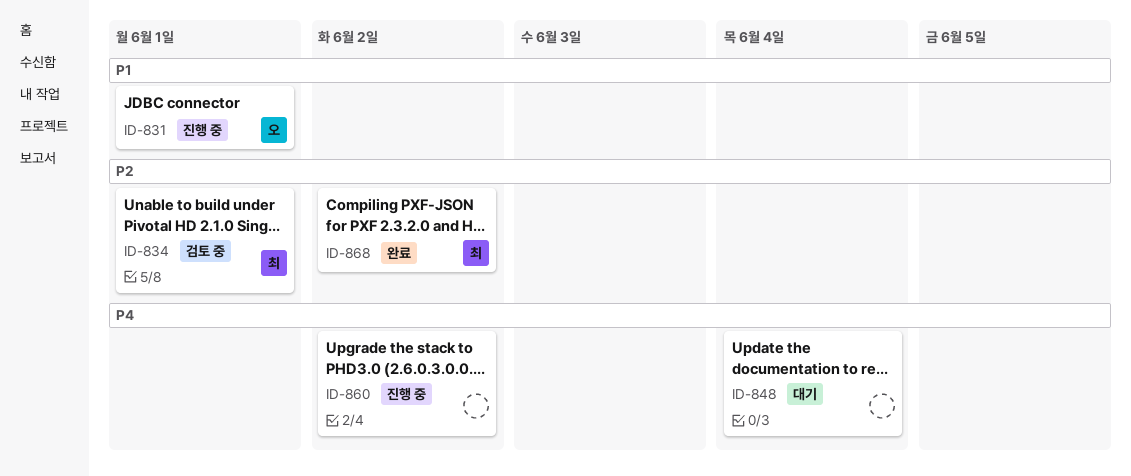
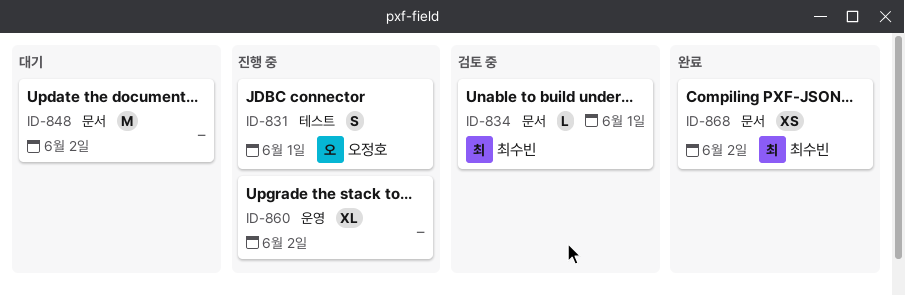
ID-848, due: Jun 4 -> Jun 2

